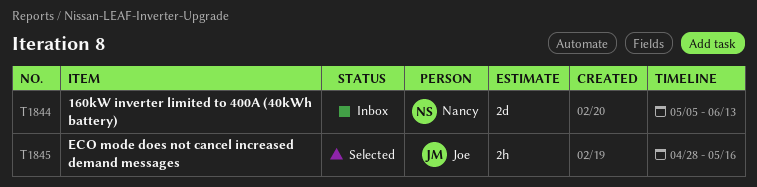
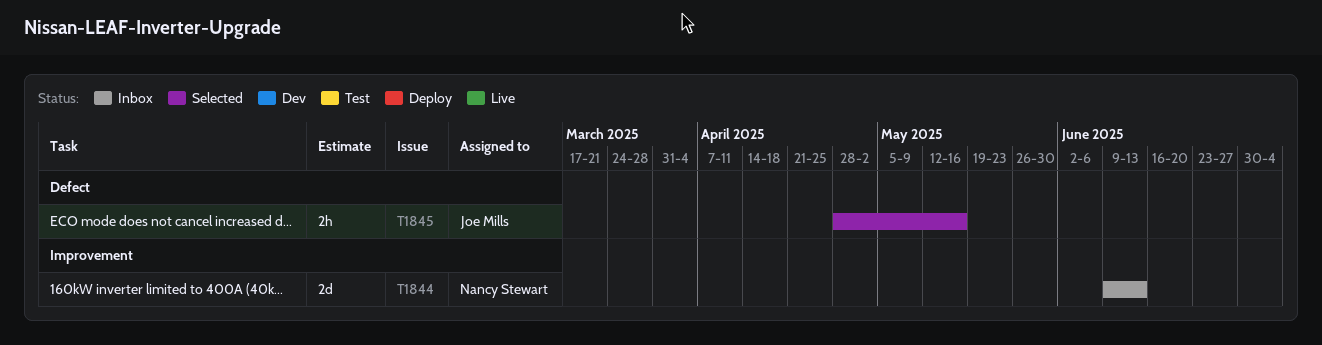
T1844, start: May 5 -> Jun 9

